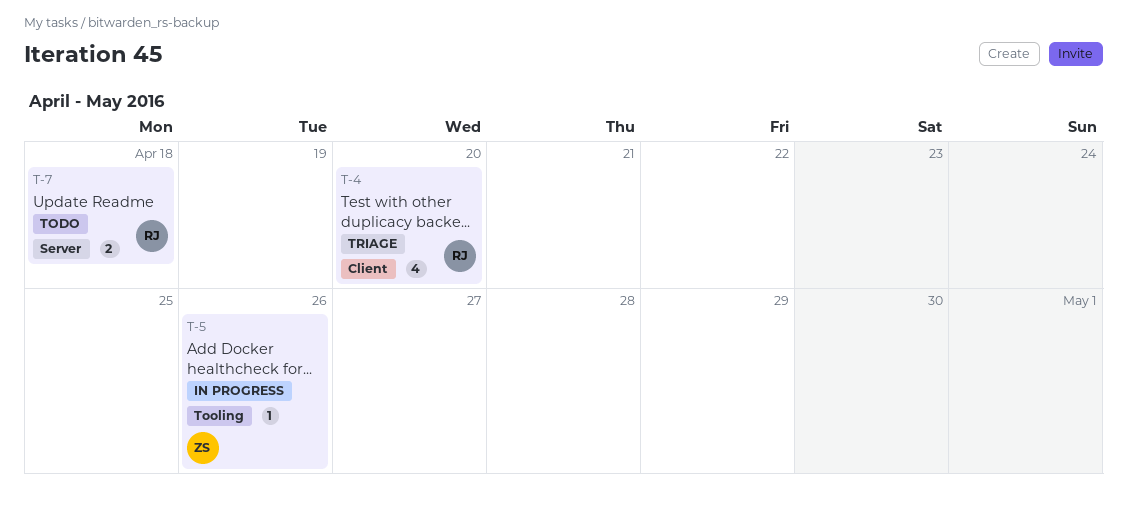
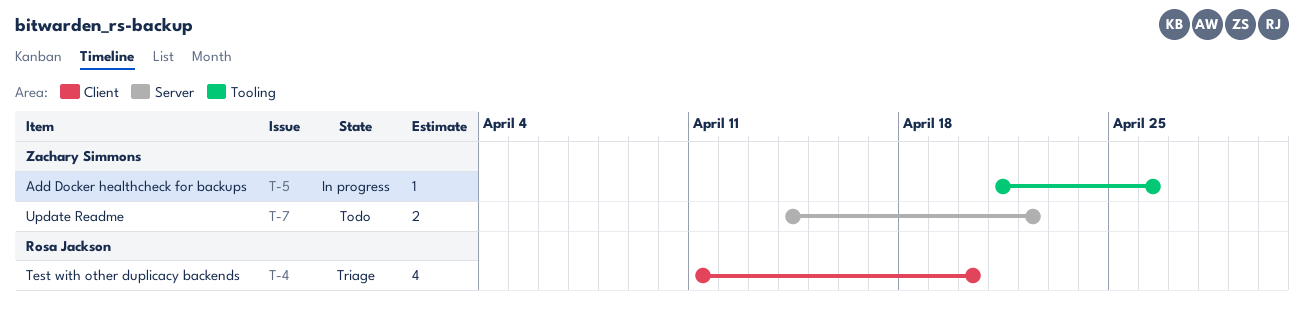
T-7, owner: Rosa Jackson -> Zachary Simmons
T-7, due: Apr 18 -> Apr 22

